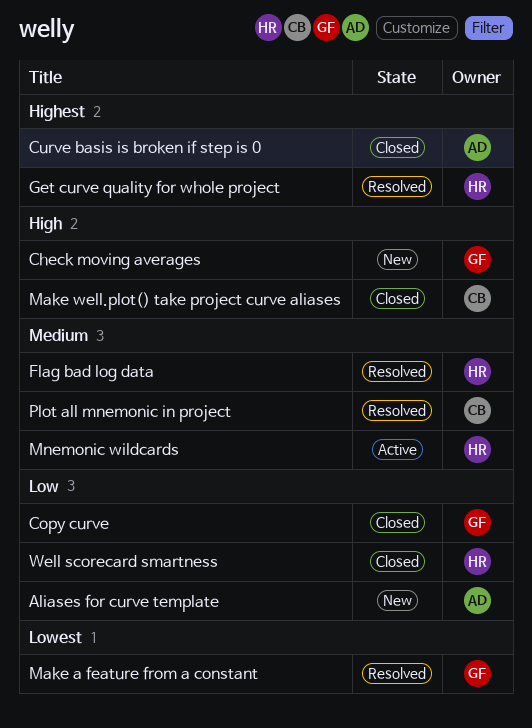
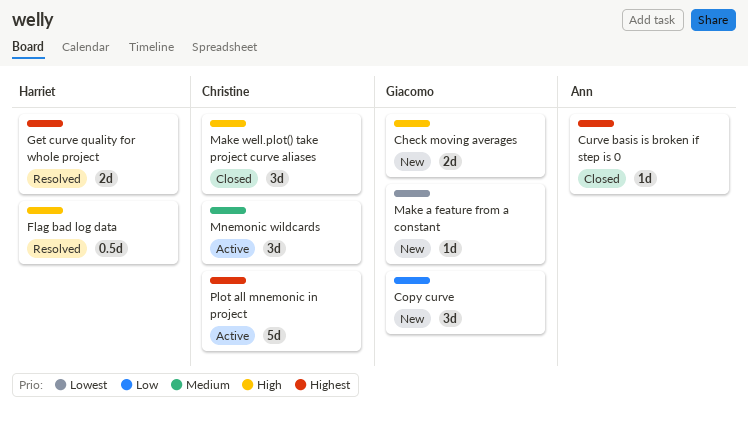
Aliases for curve template: present -> none
Copy curve, status: Closed -> New
Flag bad log data, priority: Medium -> High
Make a feature from a constant, status: Resolved -> New
Mnemonic wildcards, owner: Harriet -> Christine
Plot all mnemonic in project, status: Resolved -> Active
Plot all mnemonic in project, priority: Medium -> Highest
Well scorecard smartness: present -> none

